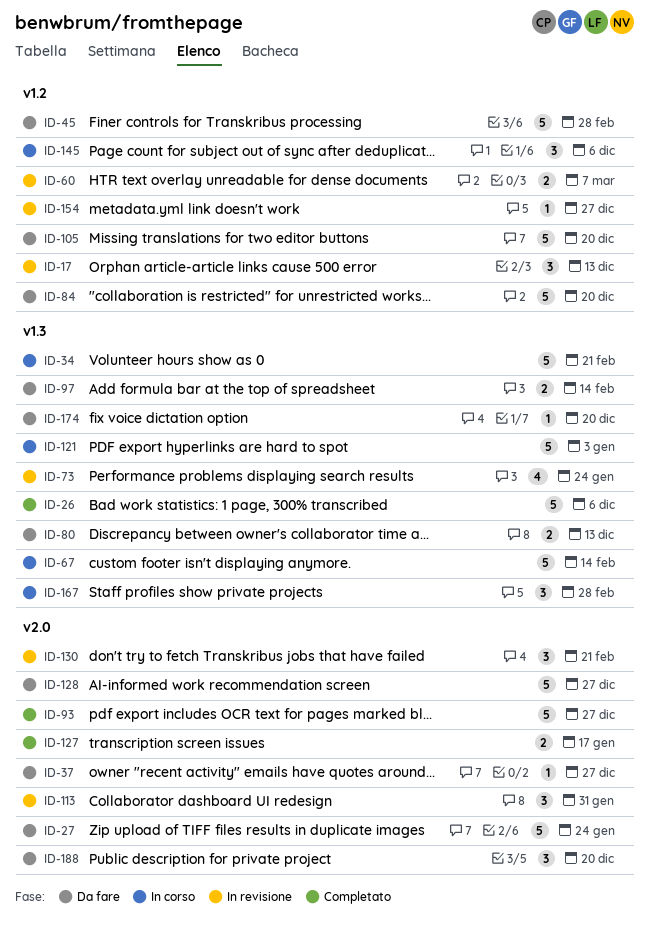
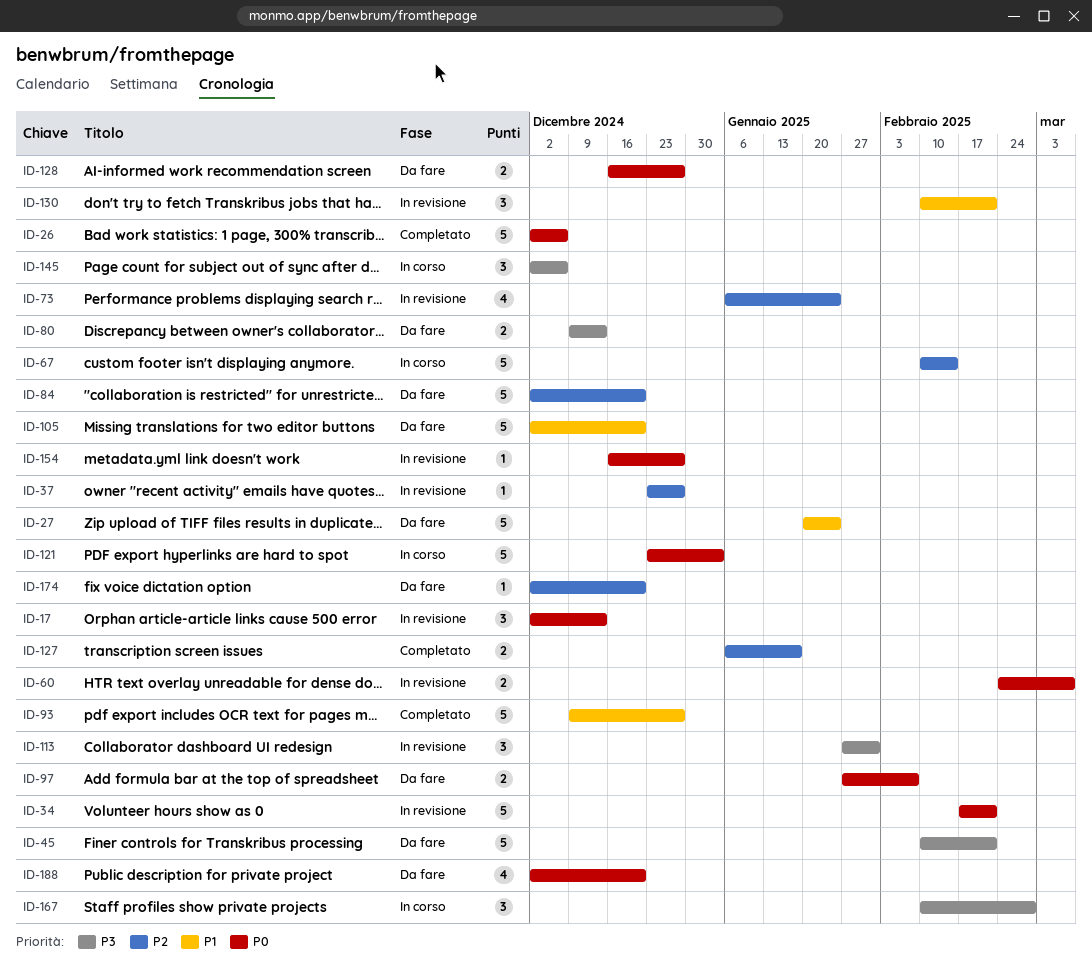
ID-34, status: In corso -> In revisione
ID-37, status: Da fare -> In revisione
ID-45, due: Feb 28 -> Feb 21
ID-97, due: Feb 14 -> Feb 7
ID-128, estimate: 5 -> 2
ID-188, estimate: 3 -> 4

